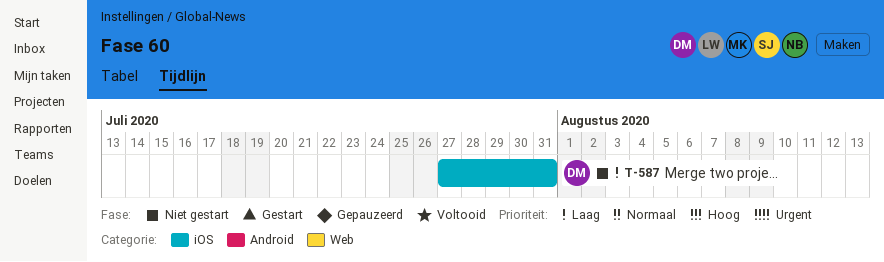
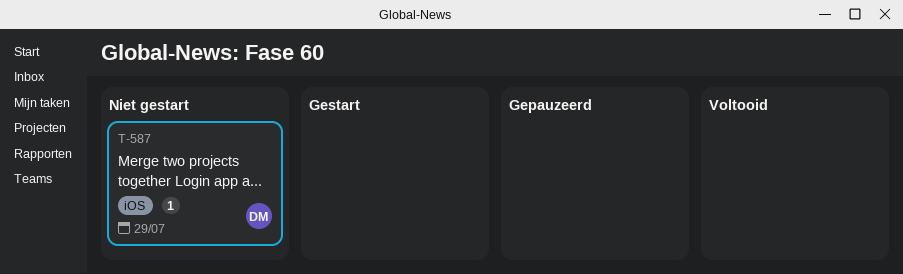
T-587, due: Jul 31 -> Jul 29

